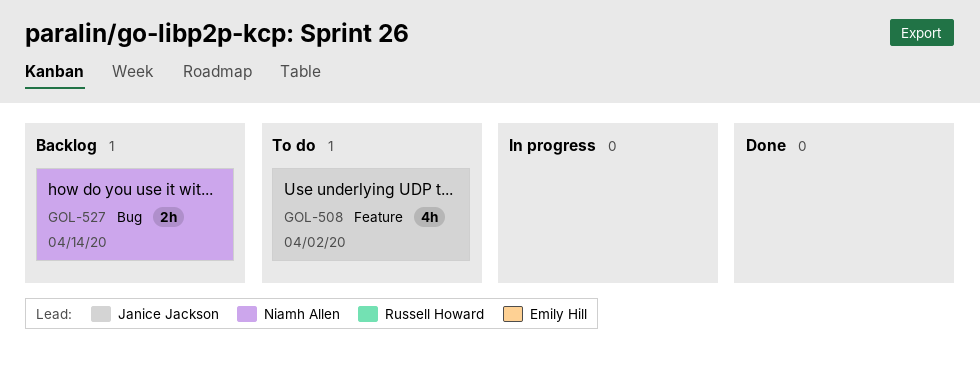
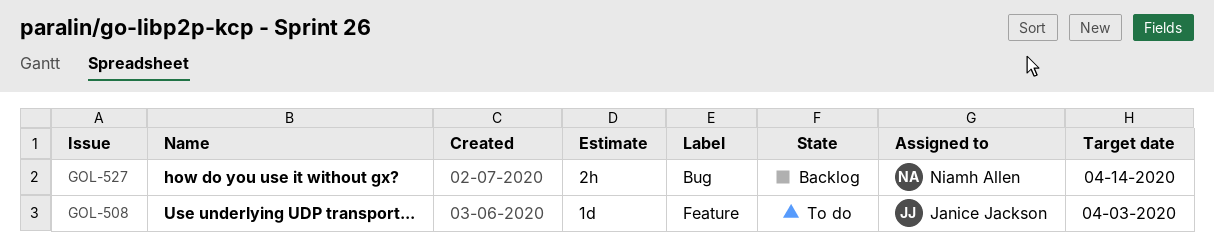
GOL-508, estimate: 4h -> 1d
GOL-508, due: Apr 2 -> Apr 3

